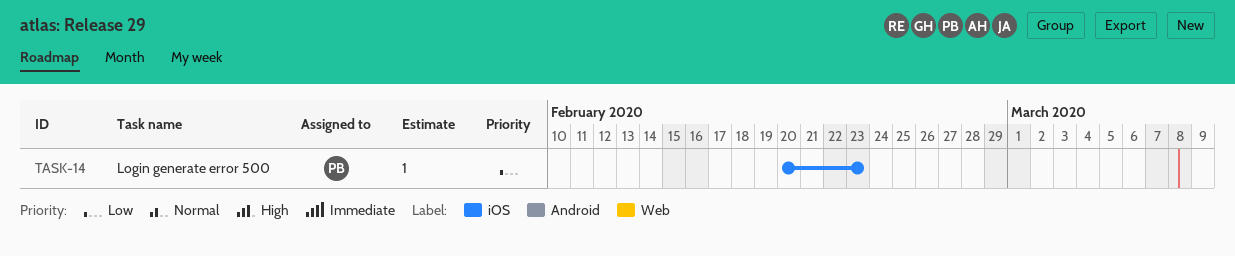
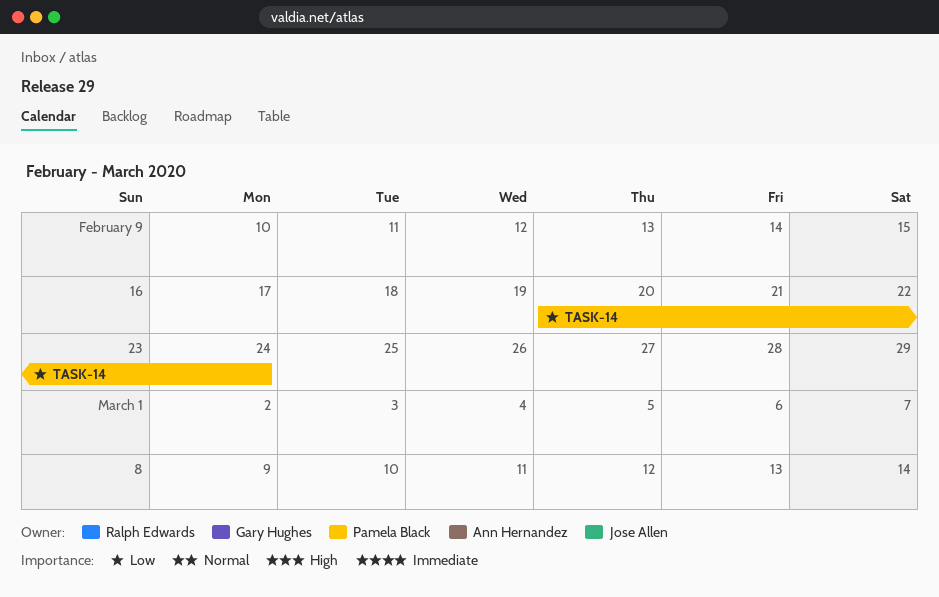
TASK-14, due: Feb 23 -> Feb 24

